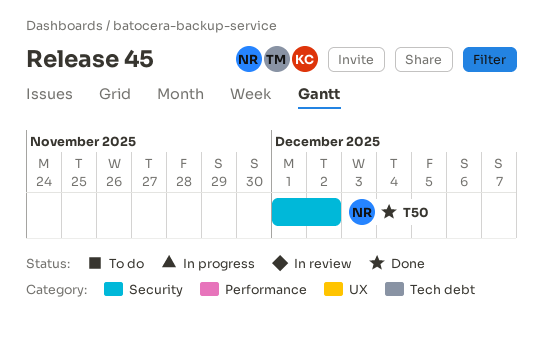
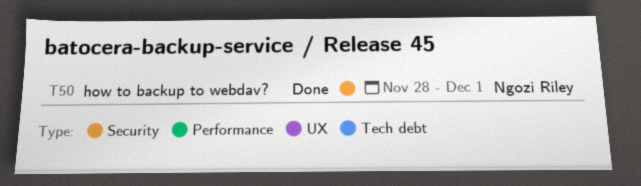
T50, start: Dec 1 -> Nov 28
T50, due: Dec 2 -> Dec 1

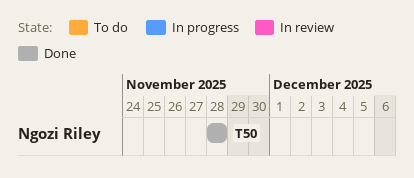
T50, due: Dec 1 -> Nov 28

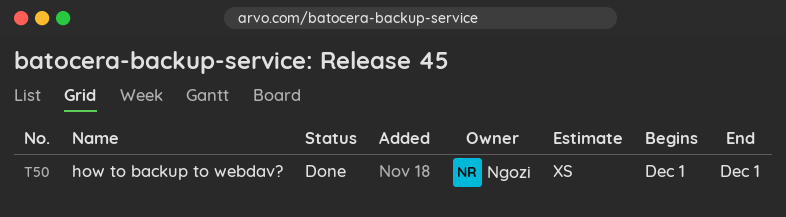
T50, start: Nov 28 -> Dec 1
T50, due: Nov 28 -> Dec 1

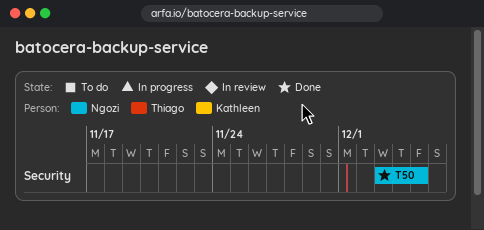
T50, start: Dec 1 -> Dec 3
T50, due: Dec 1 -> Dec 5

